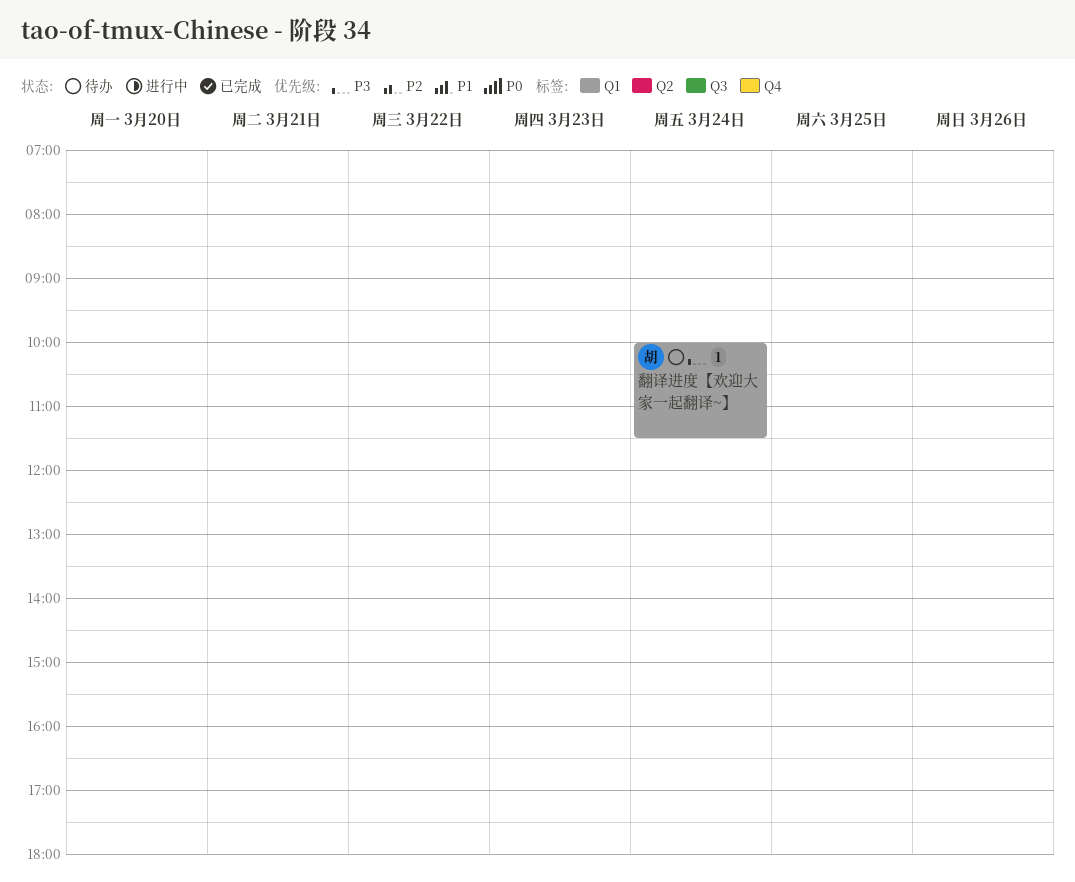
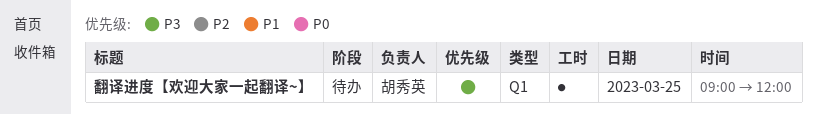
翻译进度【欢迎大家一起翻译~】, day: Mar 24 -> Mar 25
翻译进度【欢迎大家一起翻译~】, begins: 10:00 -> 09:00
翻译进度【欢迎大家一起翻译~】, ends: 11:30 -> 12:00

